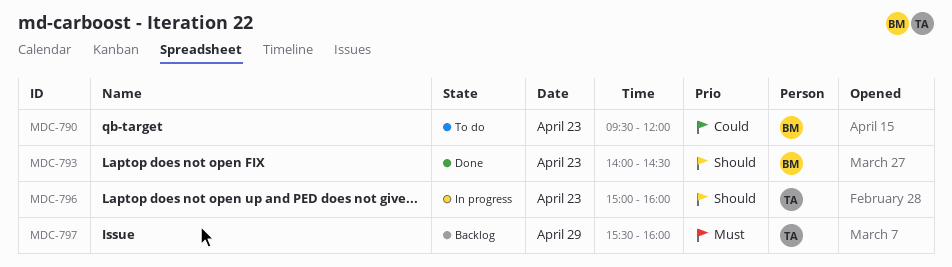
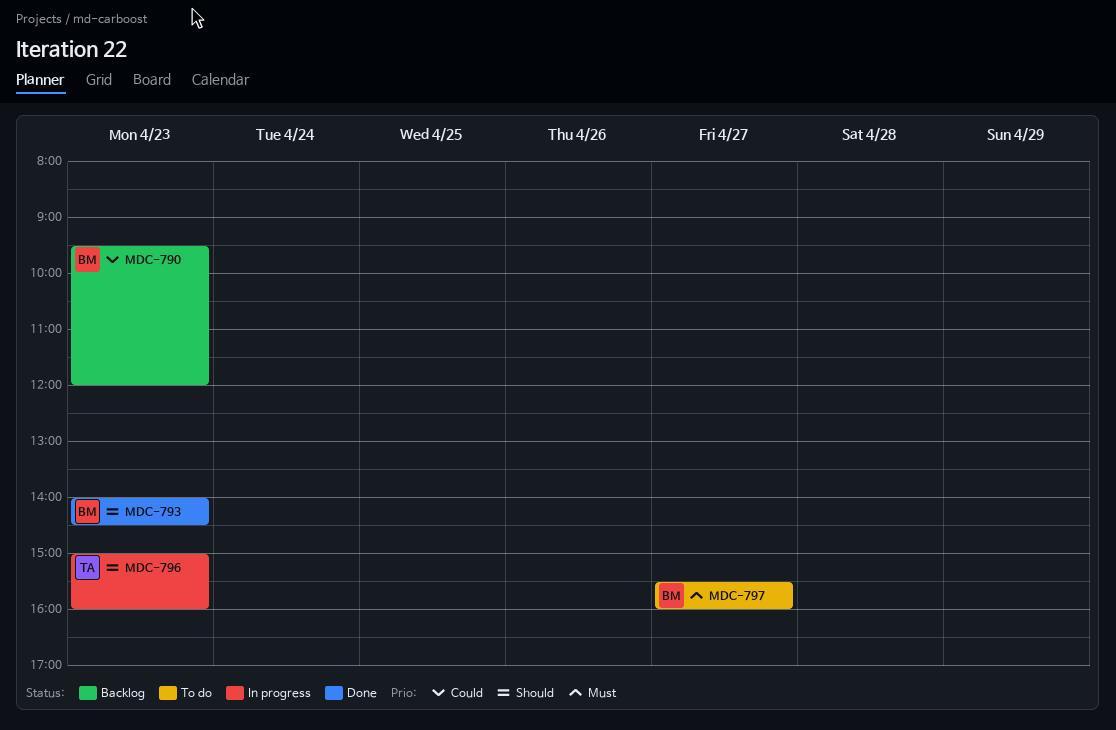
MDC-790, status: To do -> Backlog
MDC-797, status: Backlog -> To do
MDC-797, owner: TA -> BM
MDC-797, day: Apr 29 -> Apr 27

